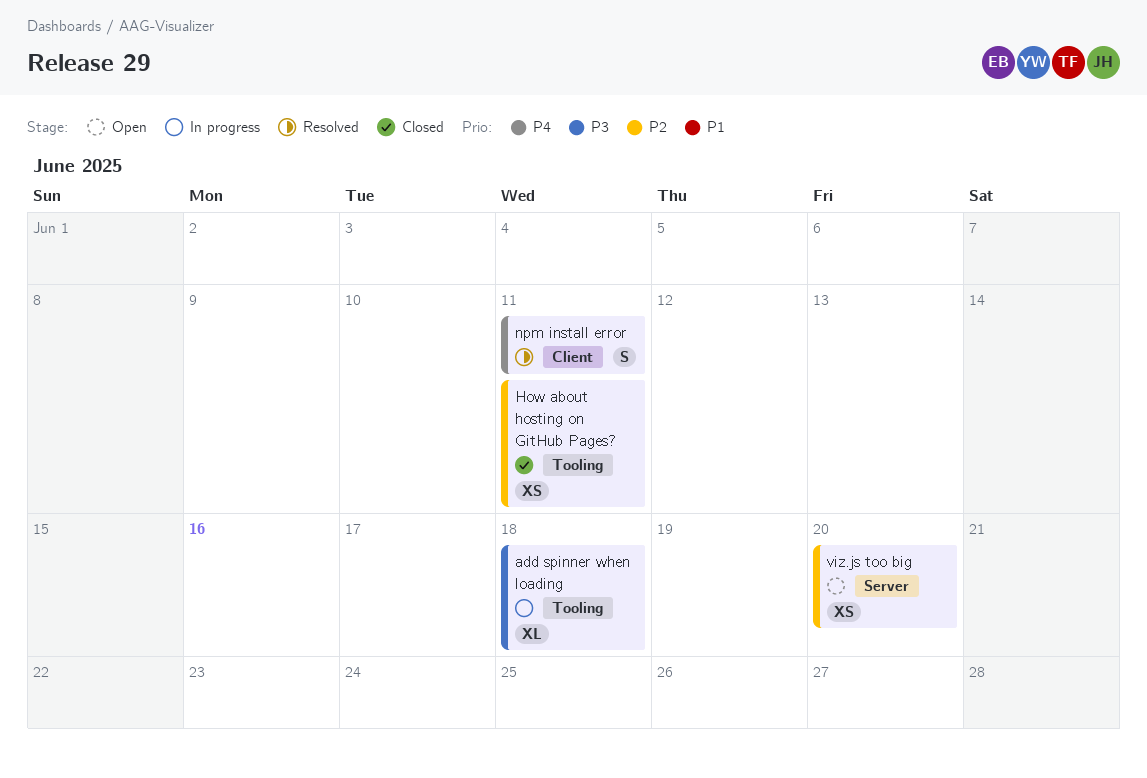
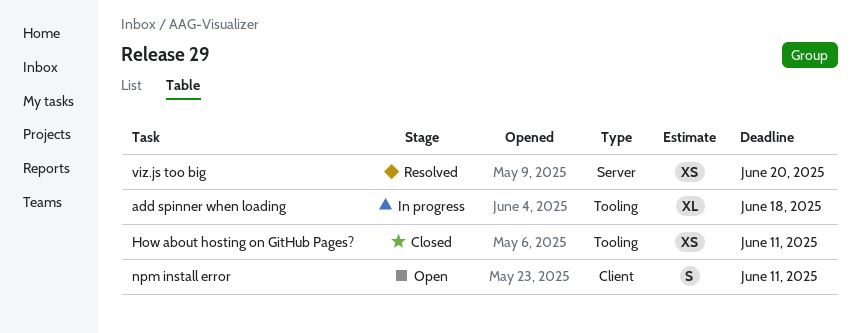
npm install error, status: Resolved -> Open
viz.js too big, status: Open -> Resolved

